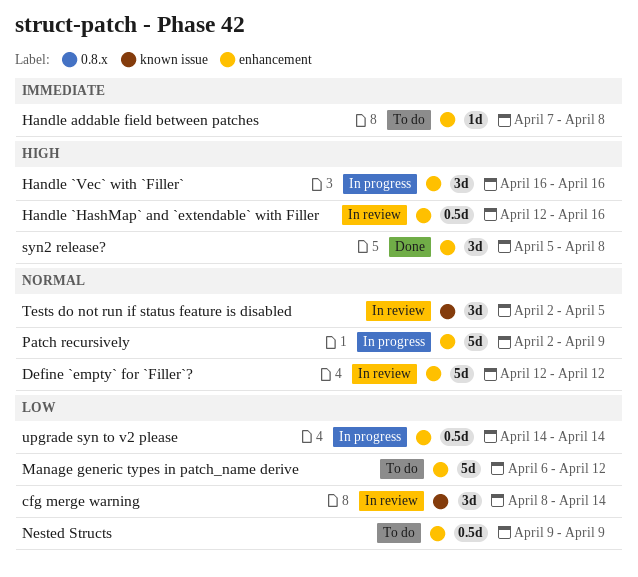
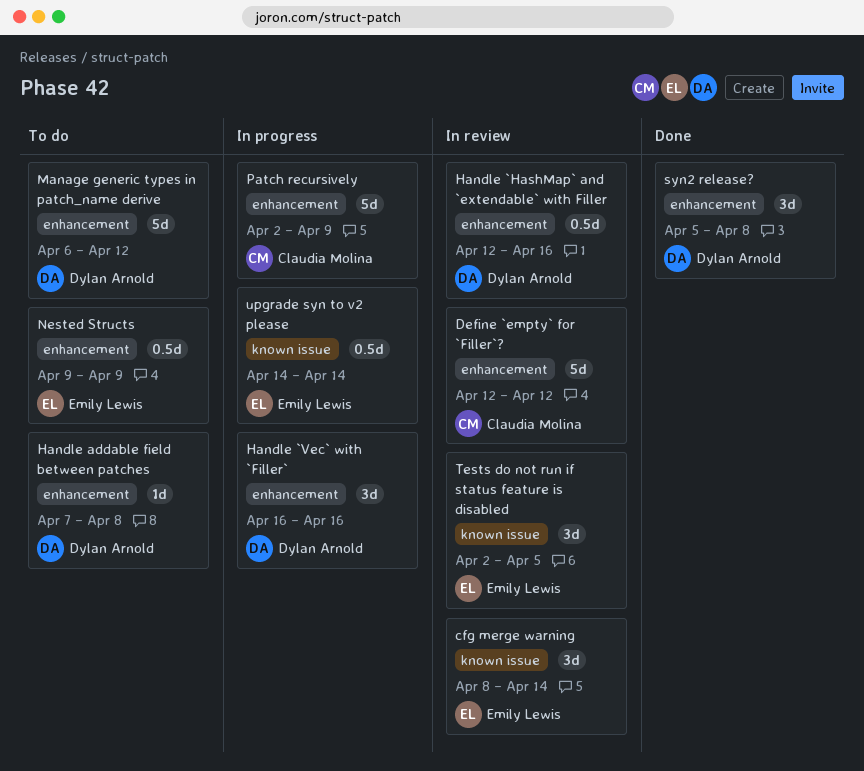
upgrade syn to v2 please, label: enhancement -> known issue

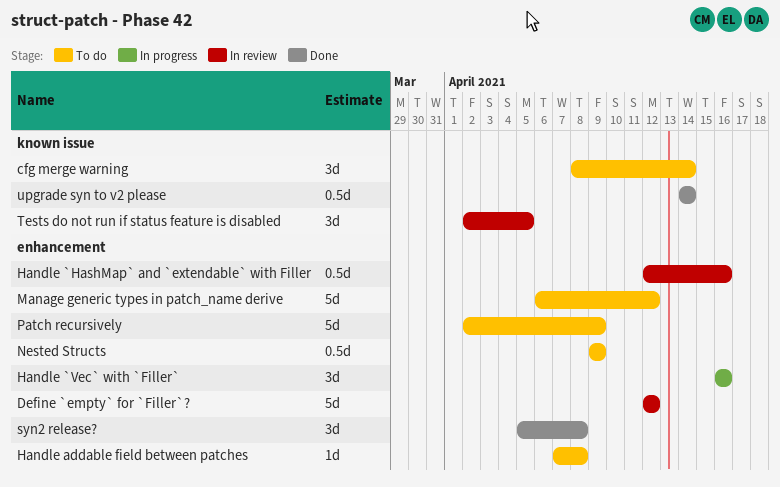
cfg merge warning, status: In review -> To do
Patch recursively, status: In progress -> To do
upgrade syn to v2 please, status: In progress -> Done

